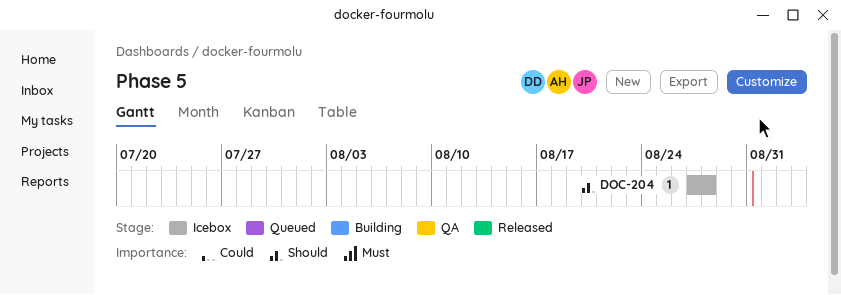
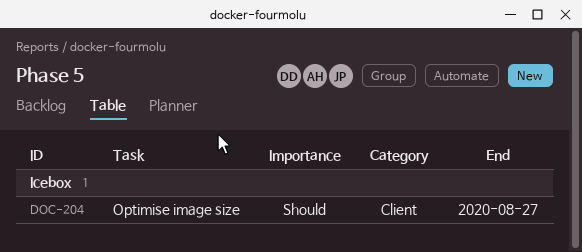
DOC-204, due: Aug 28 -> Aug 27

